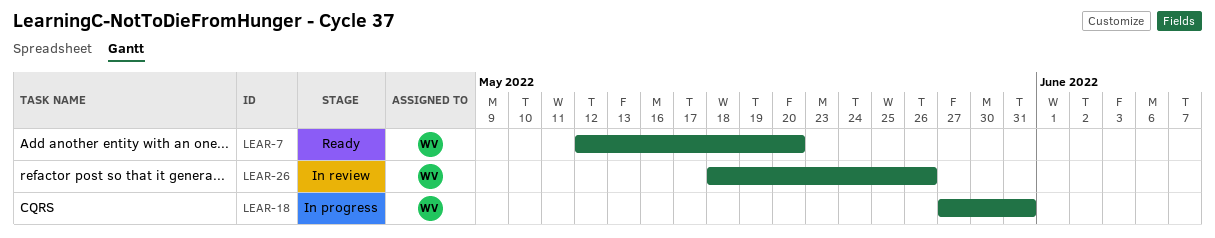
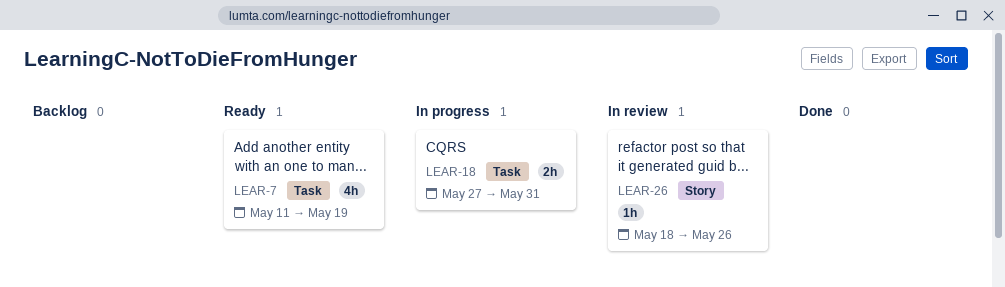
LEAR-7, start: May 12 -> May 11
LEAR-7, due: May 20 -> May 19

